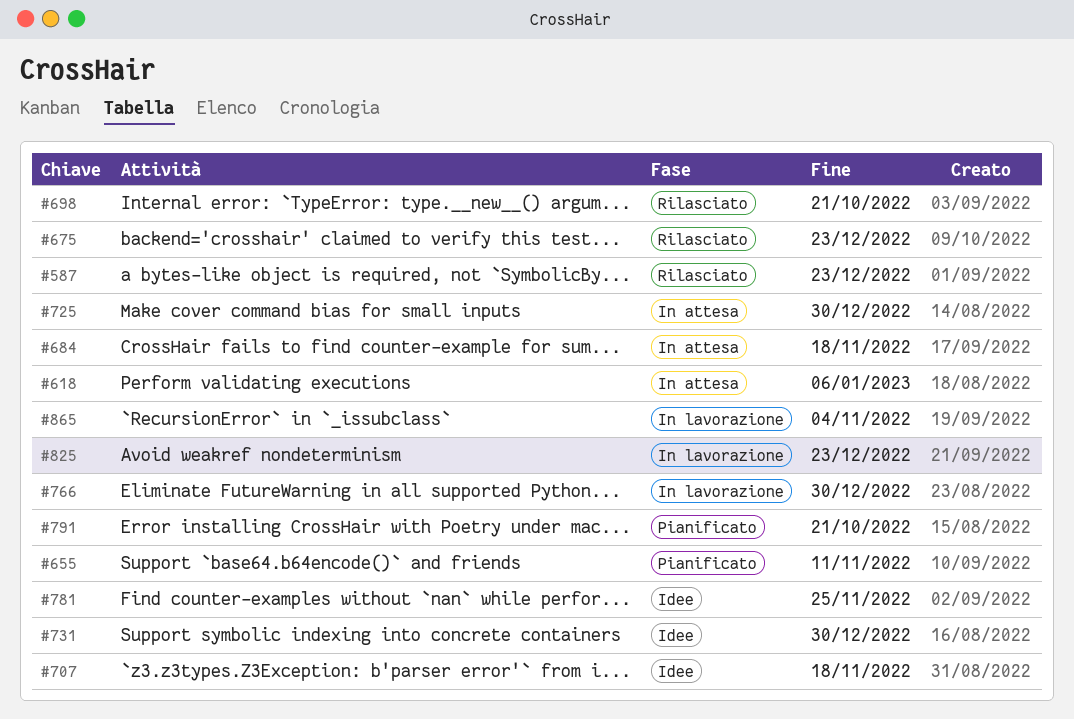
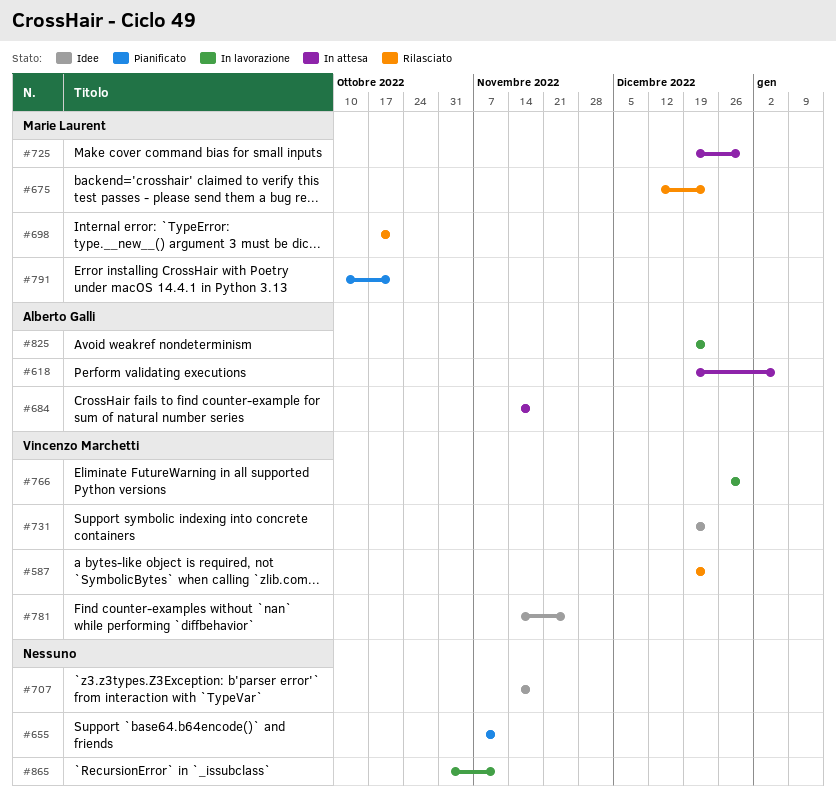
#731, due: Dec 30 -> Dec 23
#865, due: Nov 4 -> Nov 11

